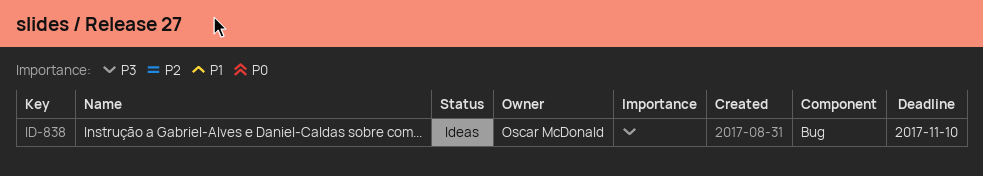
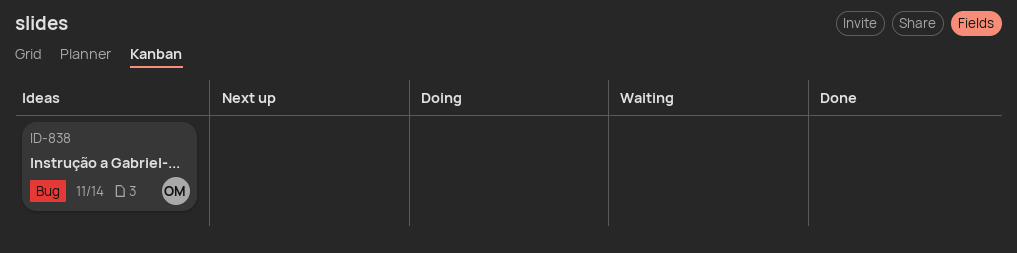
ID-838, due: Nov 10 -> Nov 14

